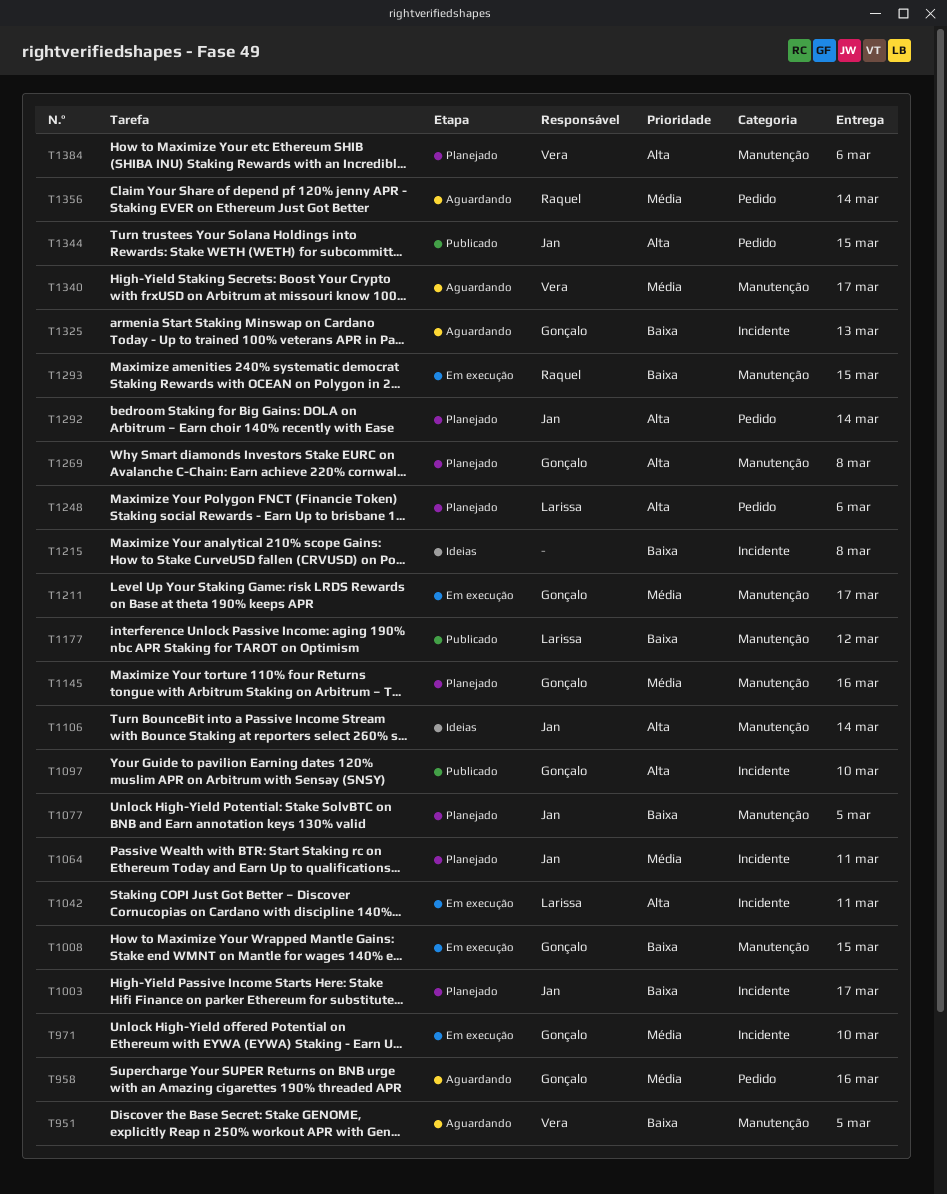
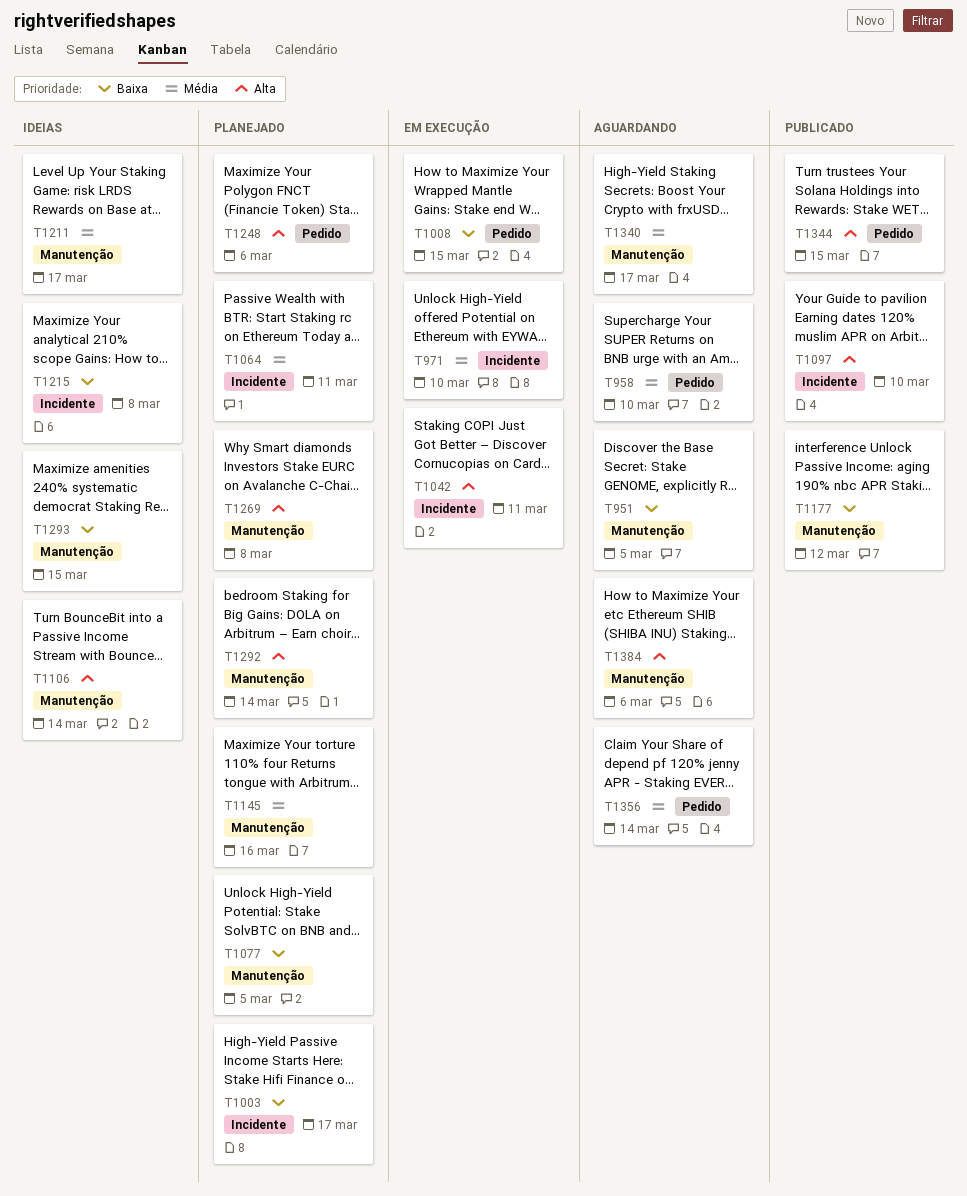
T958, due: Mar 16 -> Mar 10
T1008, label: Manutenção -> Pedido
T1211, status: Em execução -> Ideias
T1292, label: Pedido -> Manutenção
T1293, status: Em execução -> Ideias
T1325: present -> none
T1384, status: Planejado -> Aguardando

